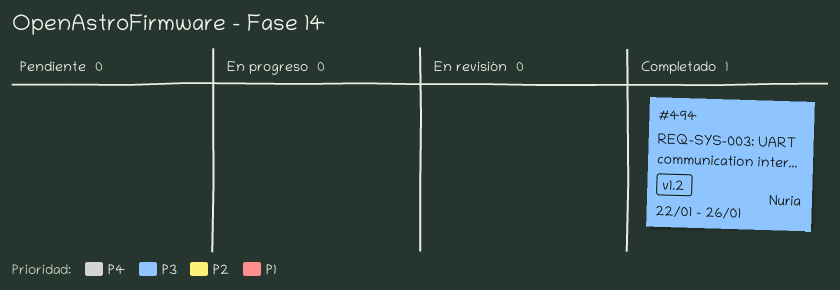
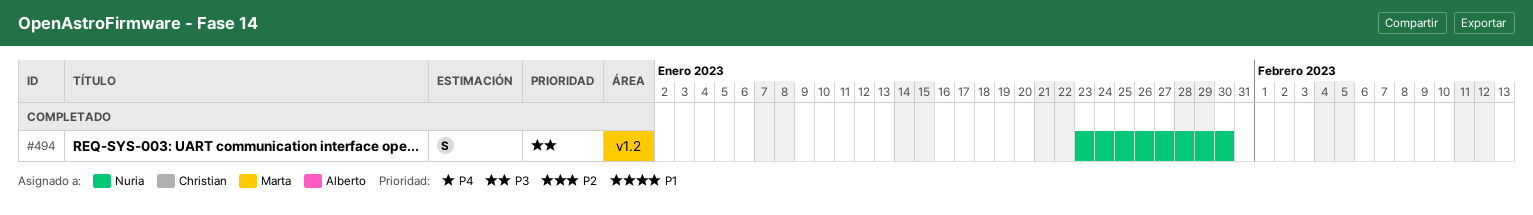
#494, start: Jan 22 -> Jan 23
#494, due: Jan 26 -> Jan 30

